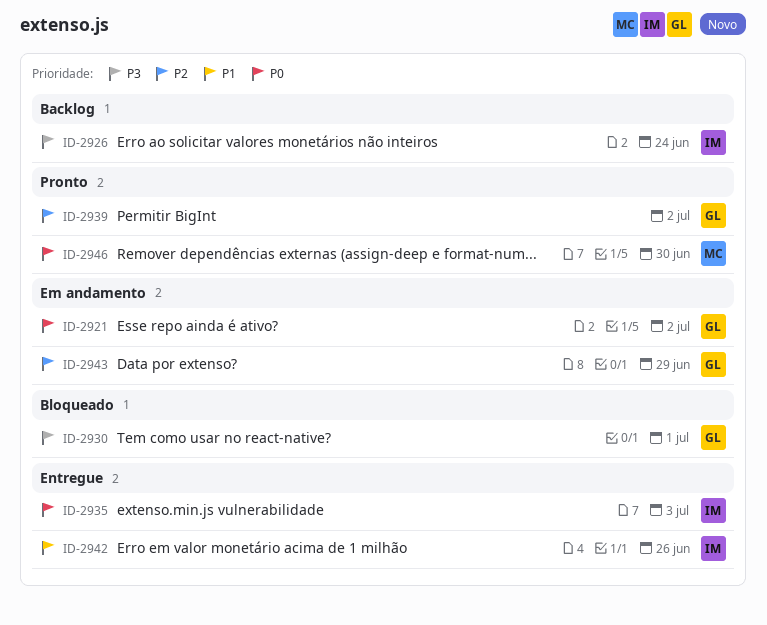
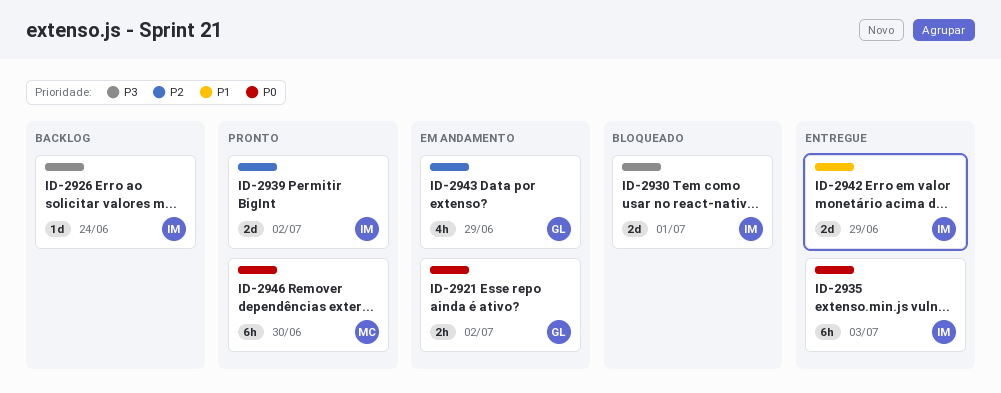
ID-2930, owner: GL -> IM
ID-2939, owner: GL -> IM
ID-2942, due: Jun 26 -> Jun 29

